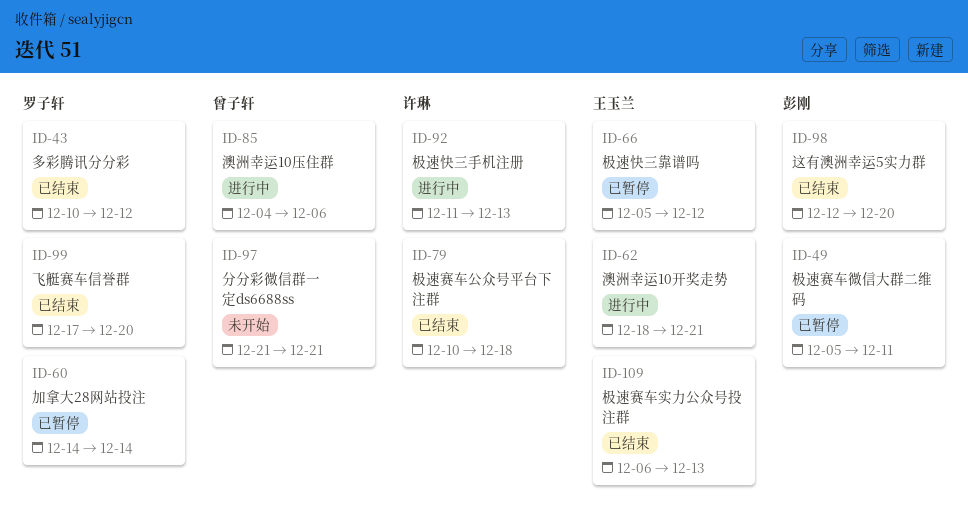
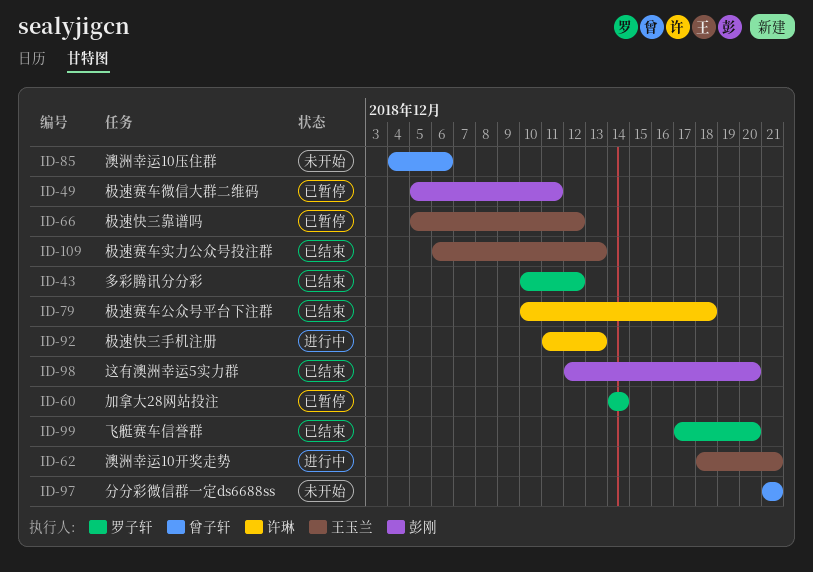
ID-85, status: 进行中 -> 未开始

